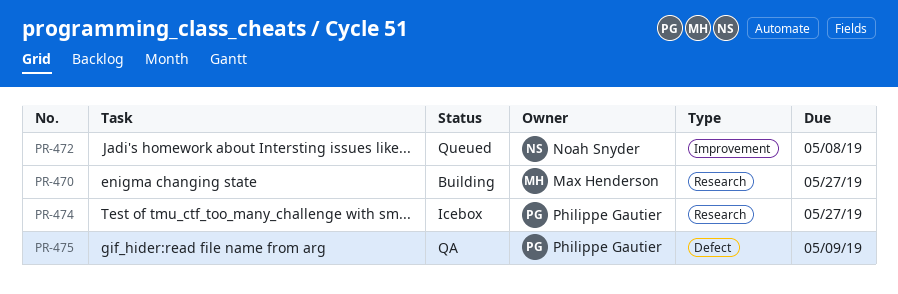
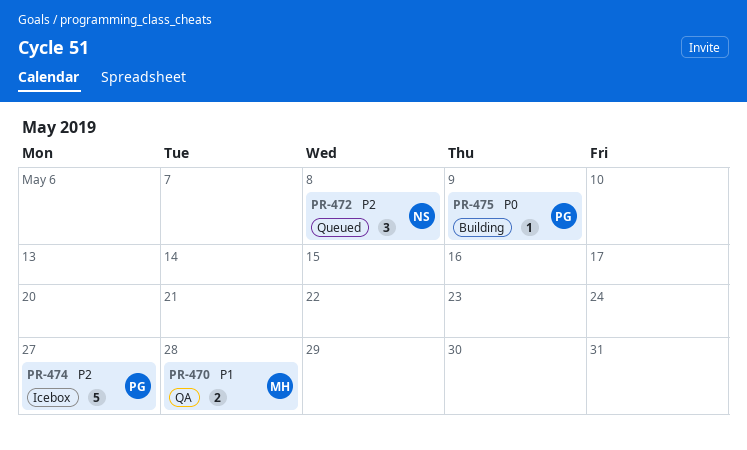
PR-470, status: Building -> QA
PR-470, due: May 27 -> May 28
PR-475, status: QA -> Building

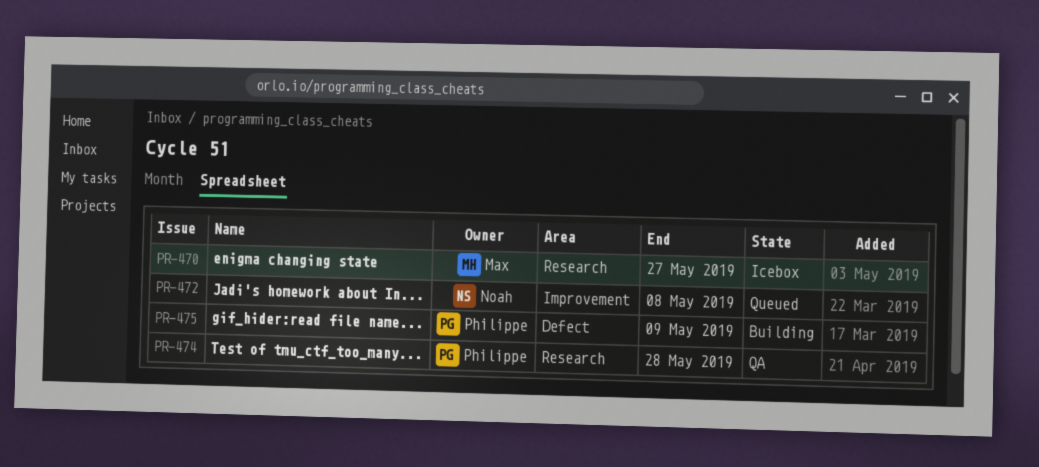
PR-470, status: QA -> Icebox
PR-470, due: May 28 -> May 27
PR-474, status: Icebox -> QA
PR-474, due: May 27 -> May 28

